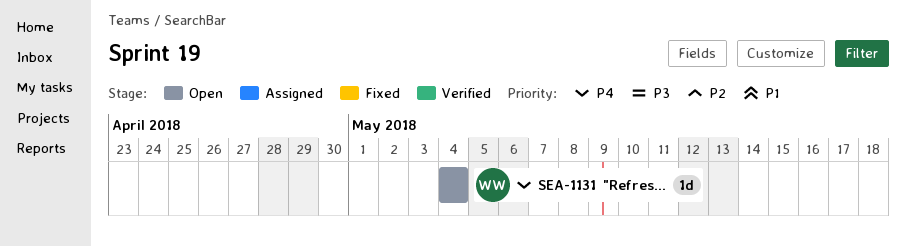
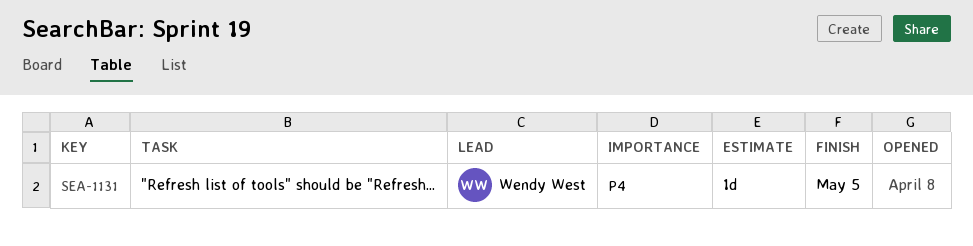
SEA-1131, due: May 4 -> May 5

